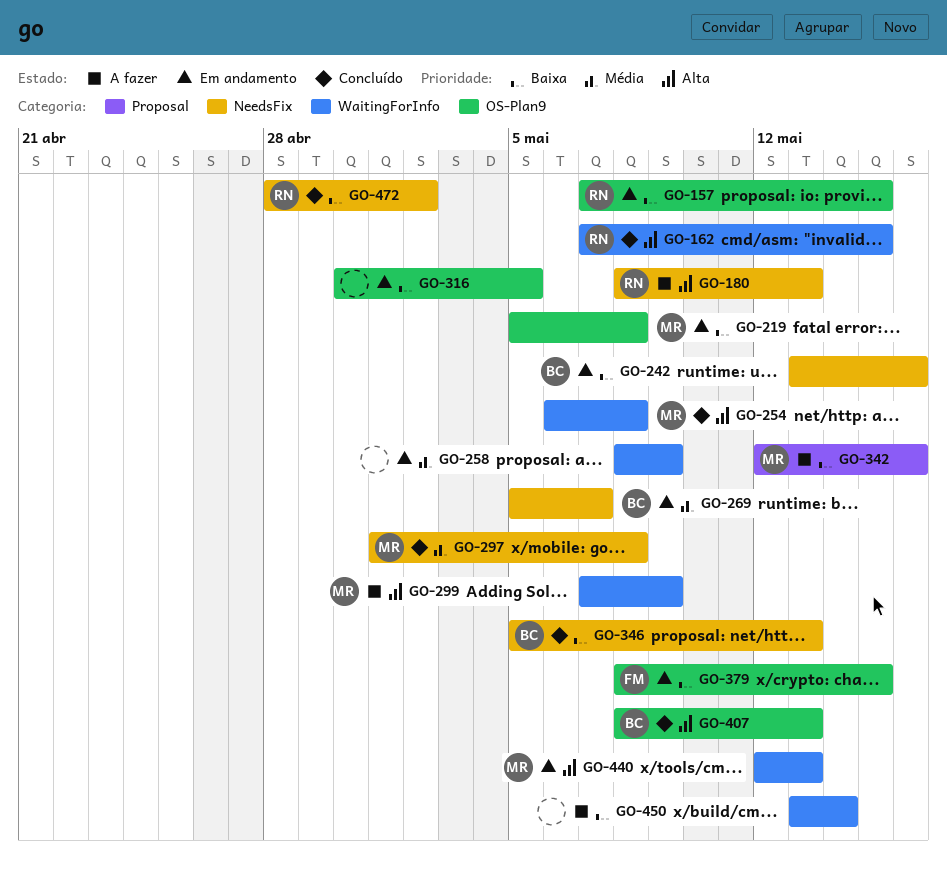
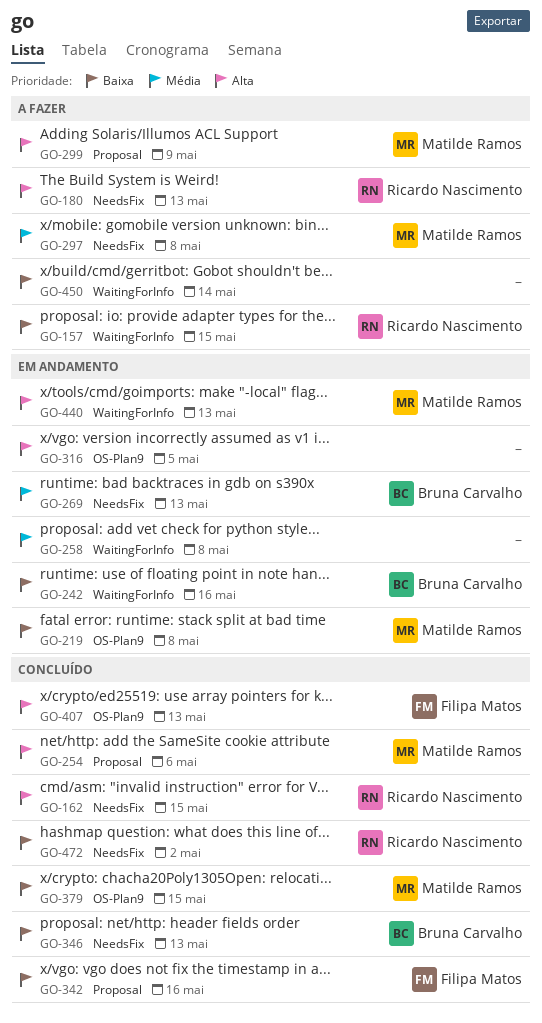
GO-157, status: Em andamento -> A fazer
GO-157, label: OS-Plan9 -> WaitingForInfo
GO-162, label: WaitingForInfo -> NeedsFix
GO-242, label: NeedsFix -> WaitingForInfo
GO-254, label: WaitingForInfo -> Proposal
GO-254, due: May 8 -> May 6
GO-258, due: May 9 -> May 8
GO-269, due: May 7 -> May 13
GO-297, status: Concluído -> A fazer
GO-299, label: WaitingForInfo -> Proposal
GO-316, priority: Baixa -> Alta
GO-342, status: A fazer -> Concluído
GO-342, owner: Matilde Ramos -> Filipa Matos
GO-379, status: Em andamento -> Concluído
GO-379, owner: Filipa Matos -> Matilde Ramos
GO-407, owner: Bruna Carvalho -> Filipa Matos

